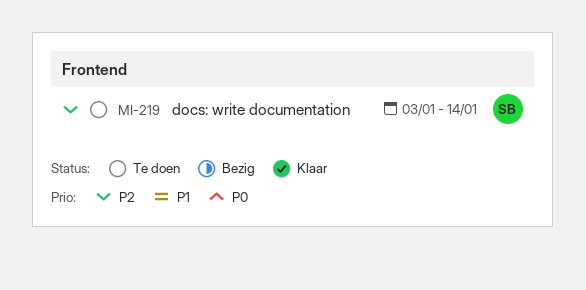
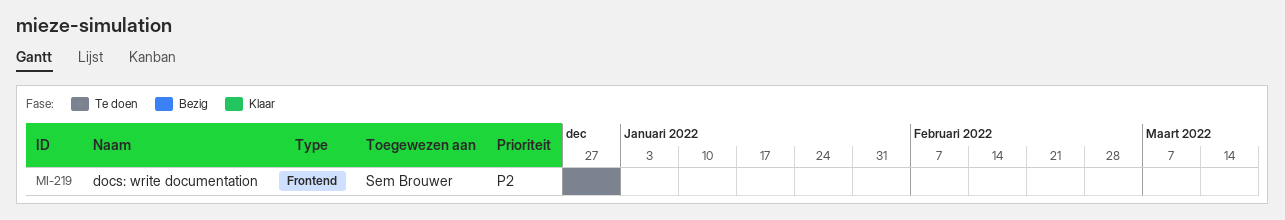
MI-219, start: Jan 3 -> Dec 27
MI-219, due: Jan 14 -> Dec 31

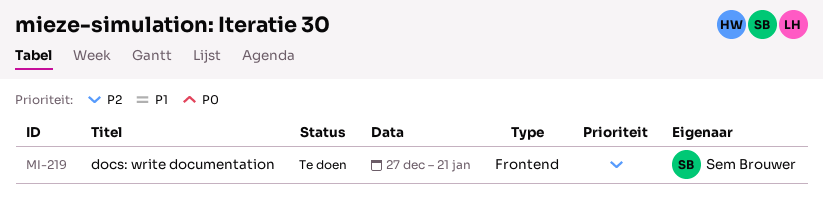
MI-219, due: Dec 31 -> Jan 21

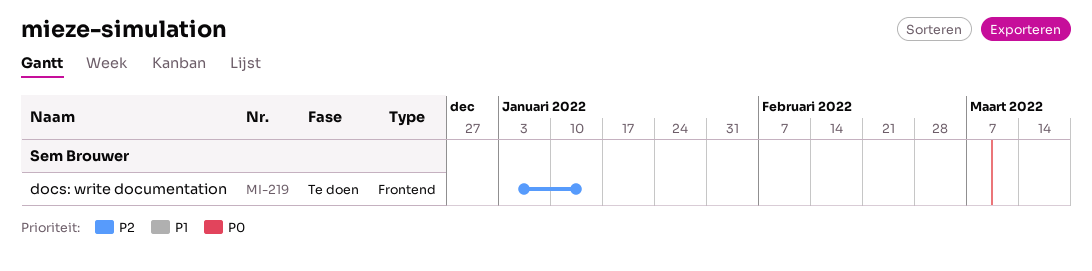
MI-219, start: Dec 27 -> Jan 3
MI-219, due: Jan 21 -> Jan 14

